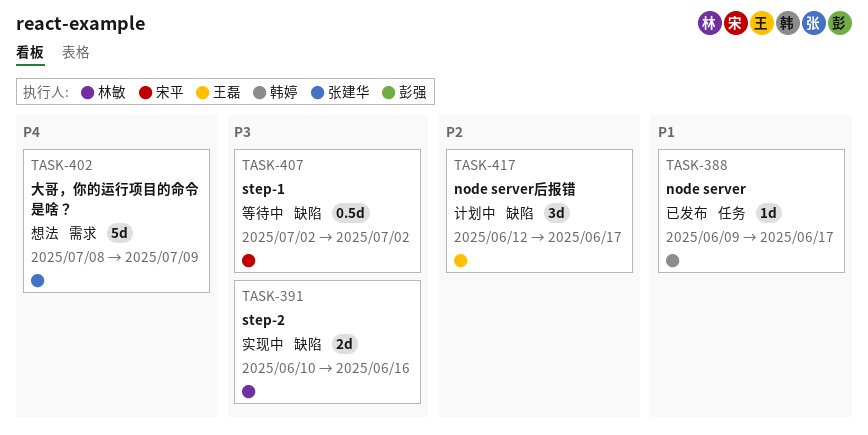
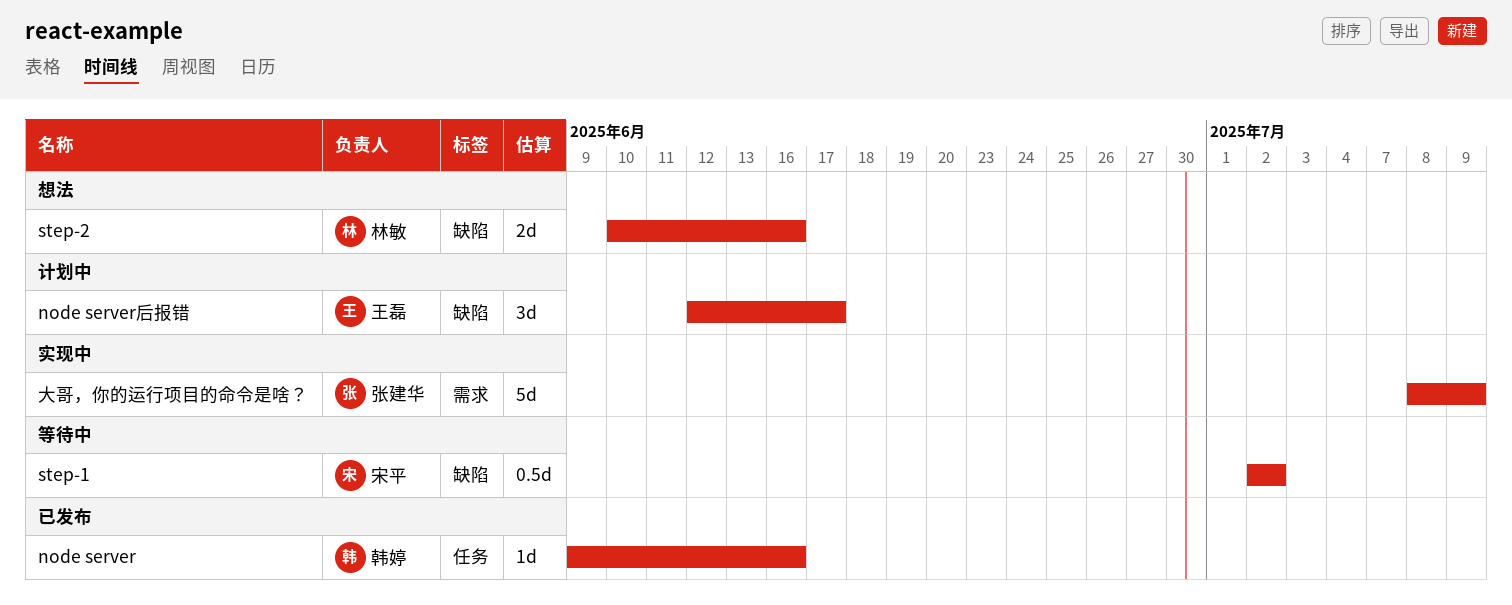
node server, due: Jun 17 -> Jun 16
step-2, status: 实现中 -> 想法
大哥，你的运行项目的命令是啥？, status: 想法 -> 实现中

